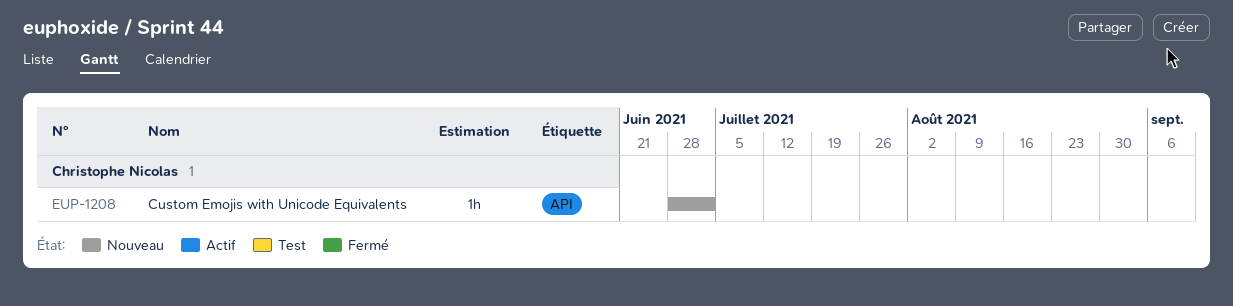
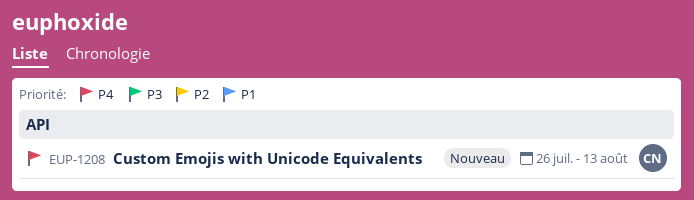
EUP-1208, start: Jun 28 -> Jul 26
EUP-1208, due: Jul 2 -> Aug 13

